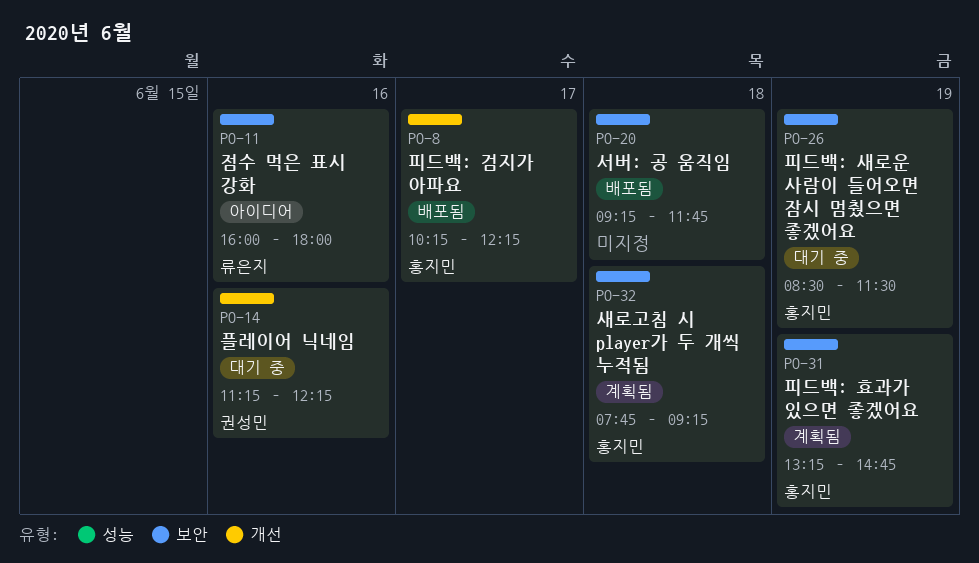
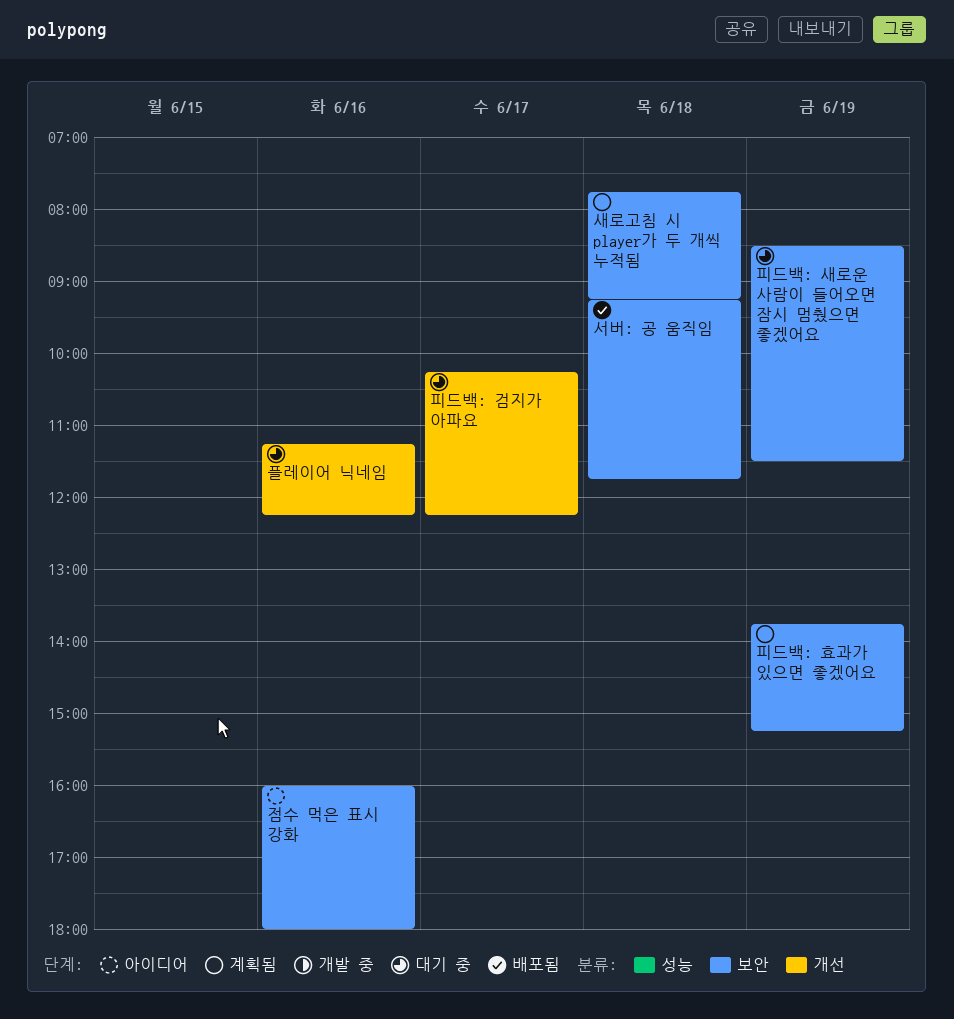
피드백: 검지가 아파요, status: 배포됨 -> 대기 중
피드백: 효과가 있으면 좋겠어요, begins: 13:15 -> 13:45
피드백: 효과가 있으면 좋겠어요, ends: 14:45 -> 15:15

